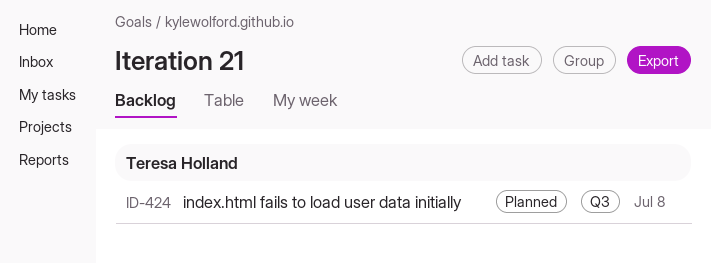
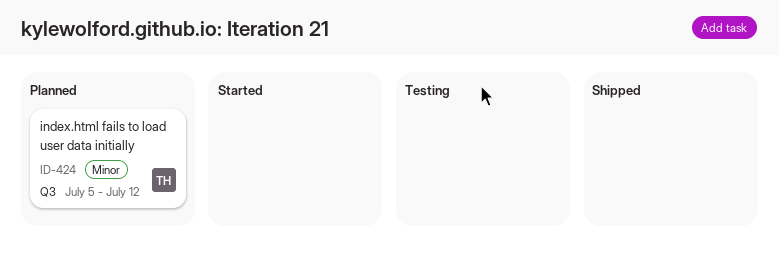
ID-424, due: Jul 8 -> Jul 12

